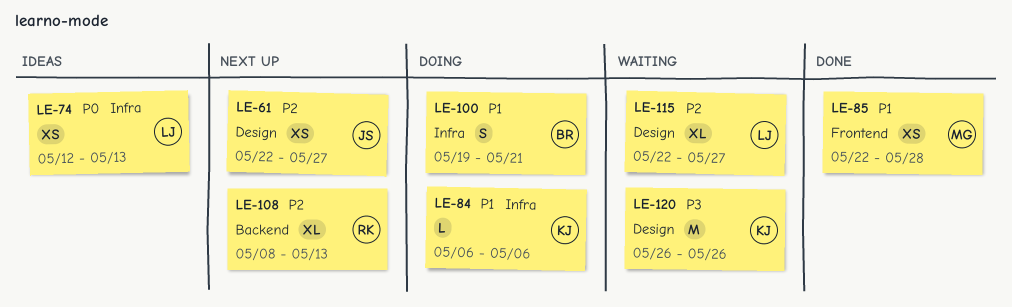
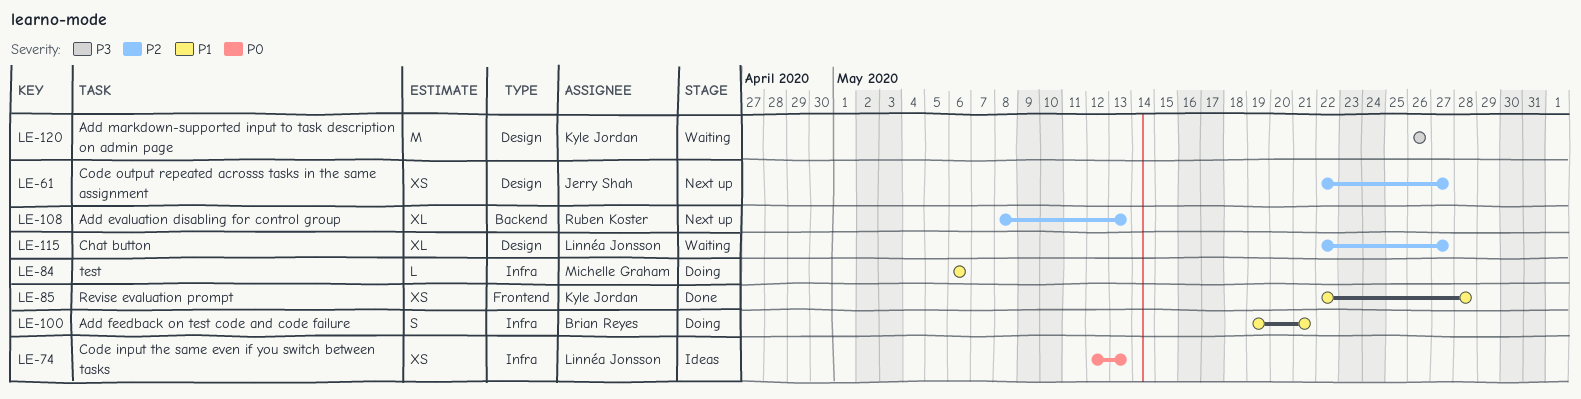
LE-84, owner: Kyle Jordan -> Michelle Graham
LE-85, owner: Michelle Graham -> Kyle Jordan

